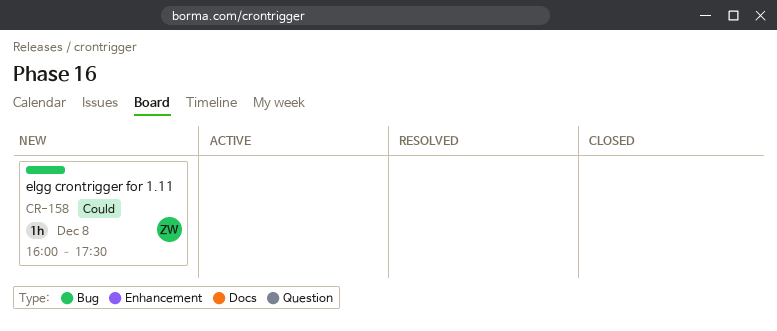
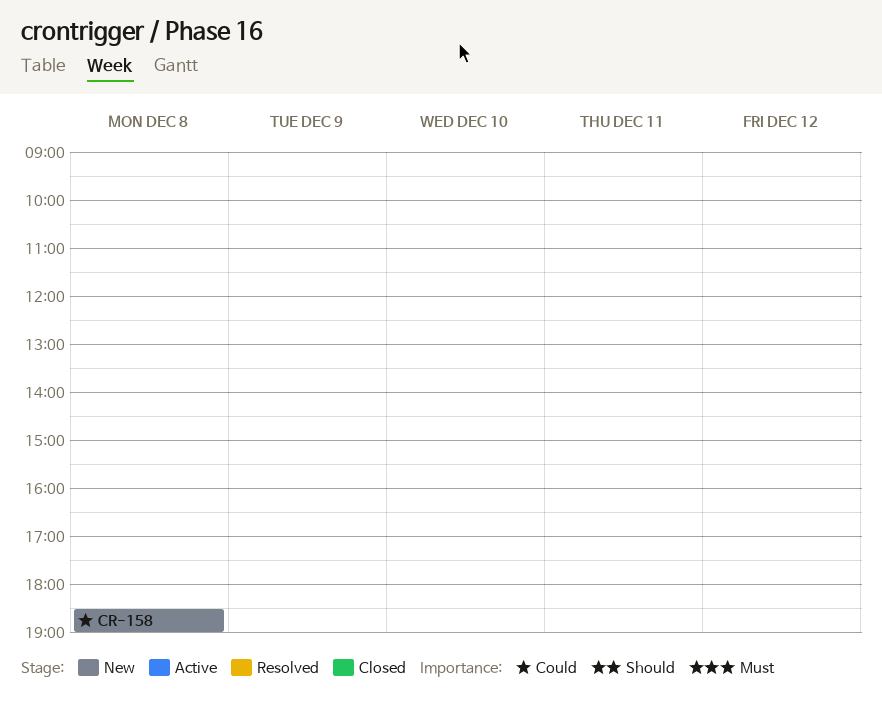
CR-158, begins: 16:00 -> 18:30
CR-158, ends: 17:30 -> 19:00

